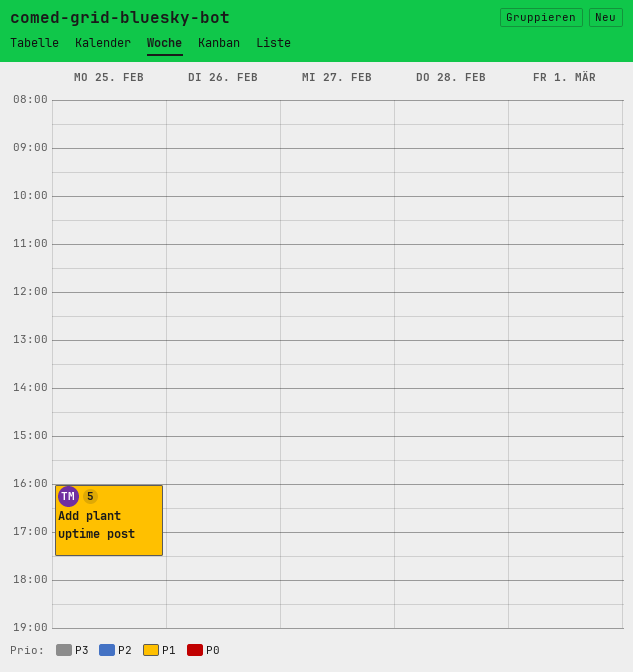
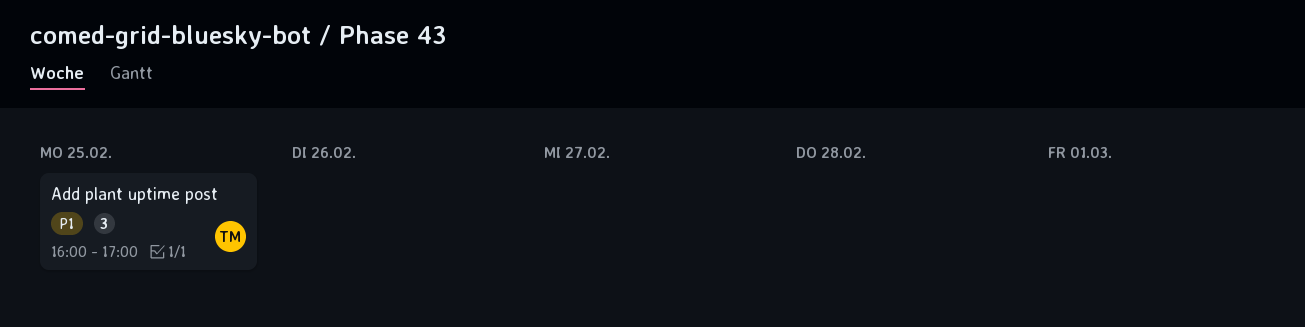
Add plant uptime post, estimate: 5 -> 3
Add plant uptime post, ends: 17:30 -> 17:00

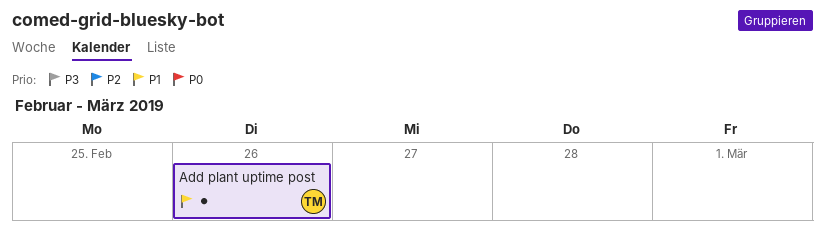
Add plant uptime post, estimate: 3 -> 1
Add plant uptime post, day: Feb 25 -> Feb 26

